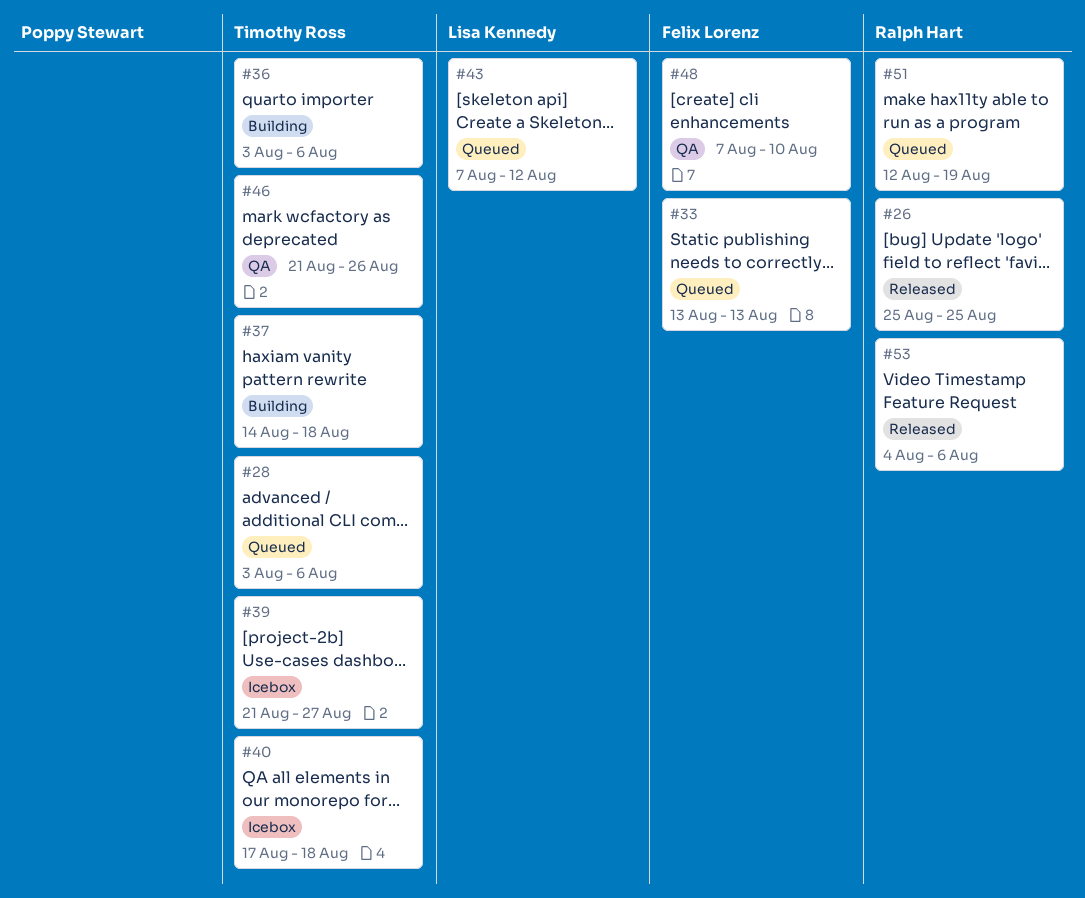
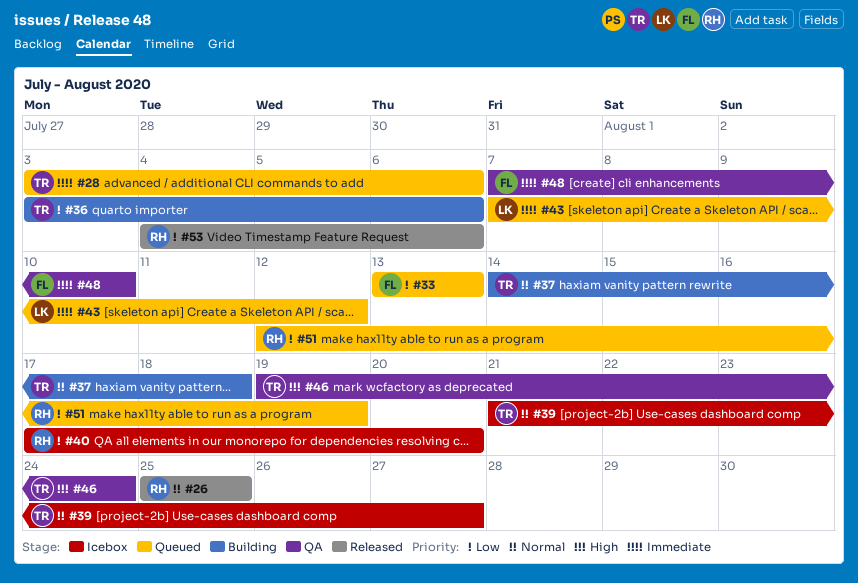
#40, owner: Timothy Ross -> Ralph Hart
#40, due: Aug 18 -> Aug 20
#46, start: Aug 21 -> Aug 19
#46, due: Aug 26 -> Aug 24

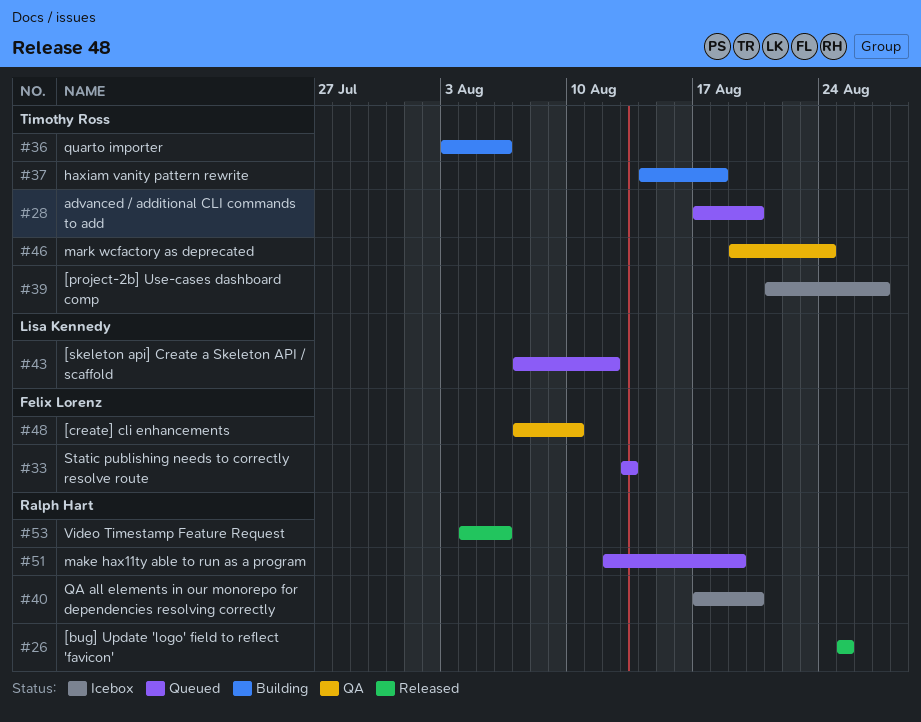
#28, start: Aug 3 -> Aug 17
#28, due: Aug 6 -> Aug 20

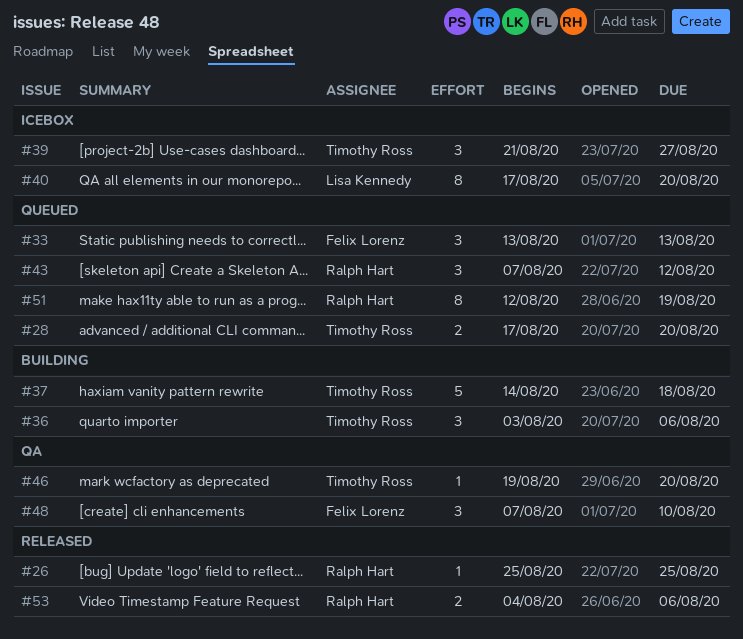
#40, owner: Ralph Hart -> Lisa Kennedy
#43, owner: Lisa Kennedy -> Ralph Hart
#46, due: Aug 24 -> Aug 20

